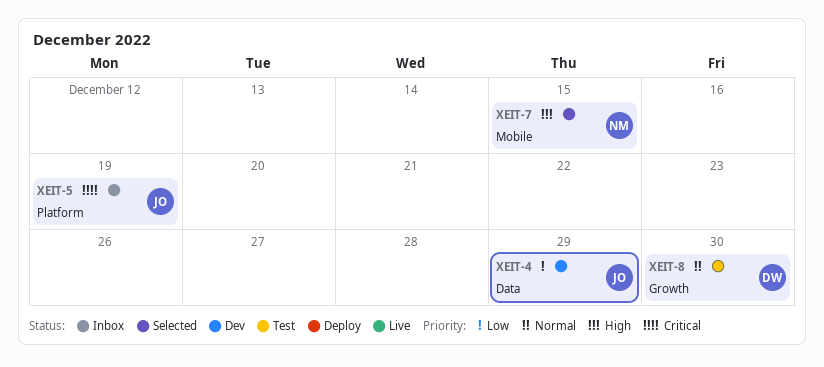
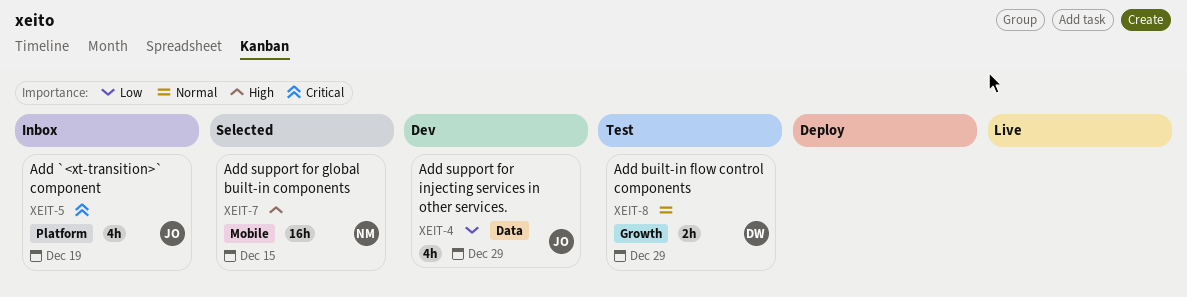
XEIT-8, due: Dec 30 -> Dec 29

